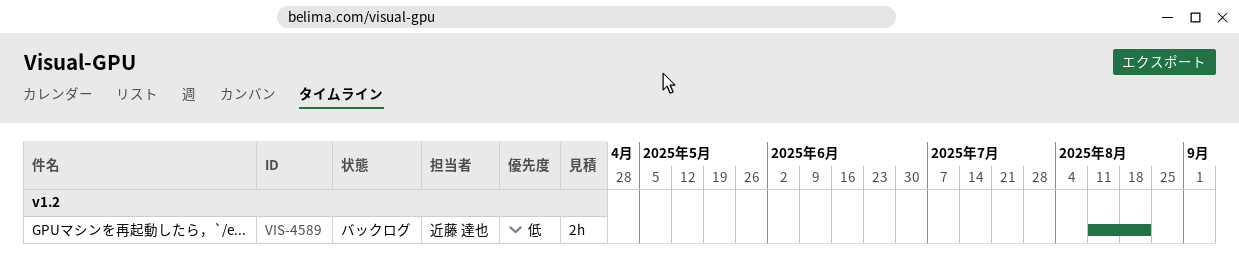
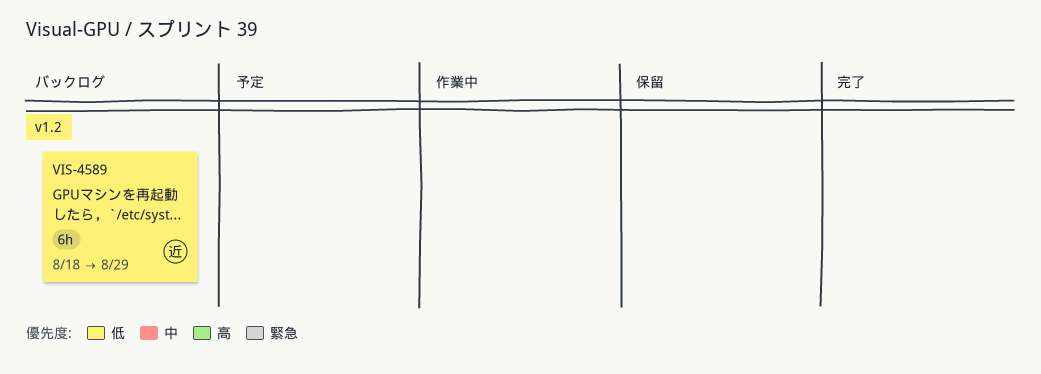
VIS-4589, estimate: 2h -> 6h
VIS-4589, start: Aug 11 -> Aug 18
VIS-4589, due: Aug 22 -> Aug 29

